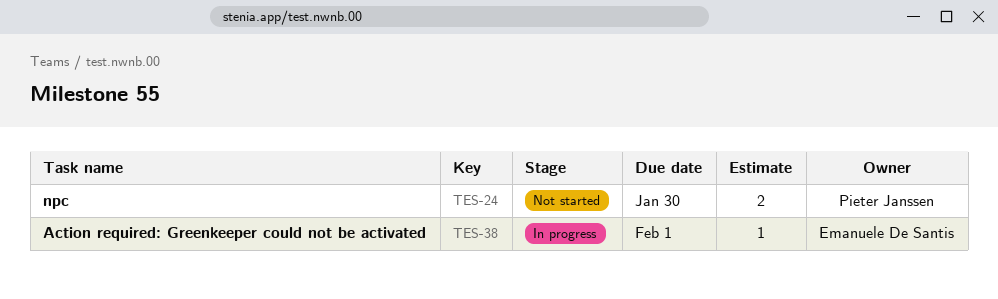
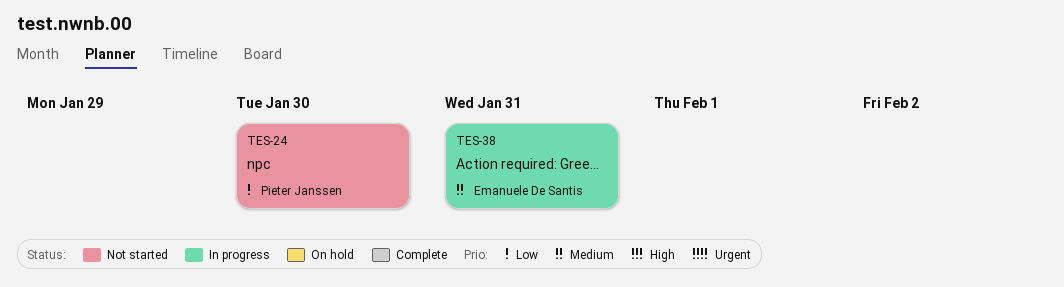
TES-38, due: Feb 1 -> Jan 31

